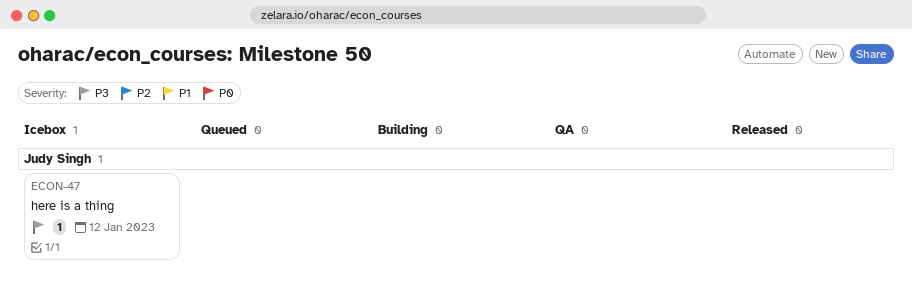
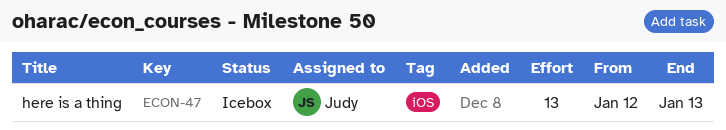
ECON-47, estimate: 1 -> 13
ECON-47, due: Jan 12 -> Jan 13

